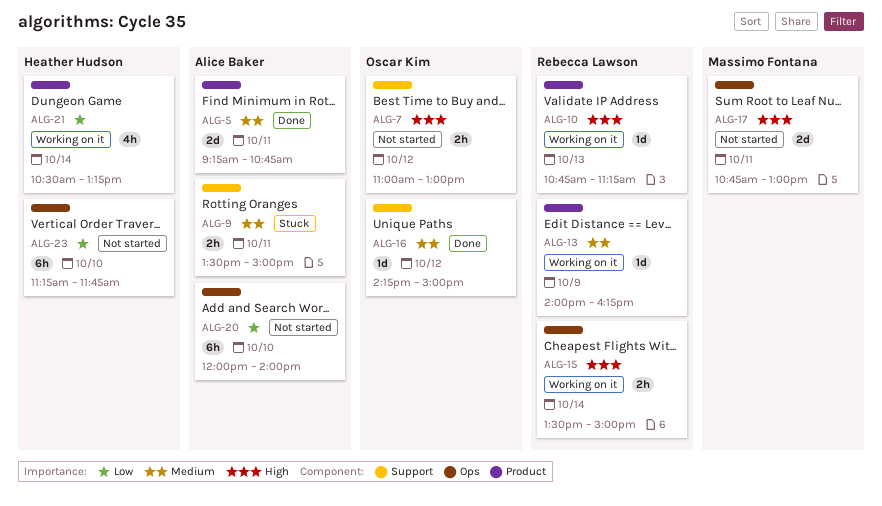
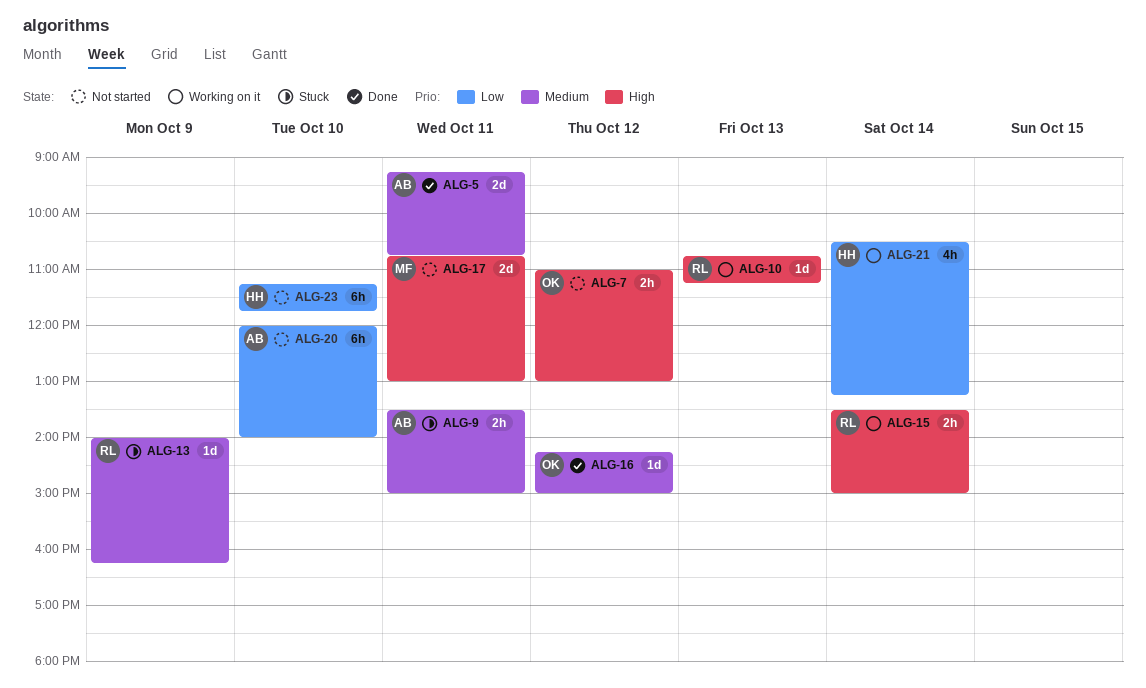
ALG-13, status: Working on it -> Stuck

